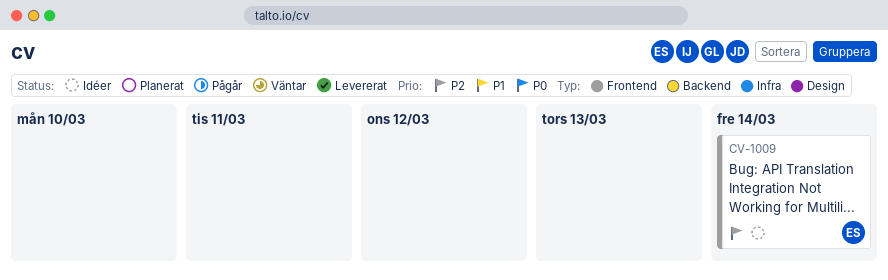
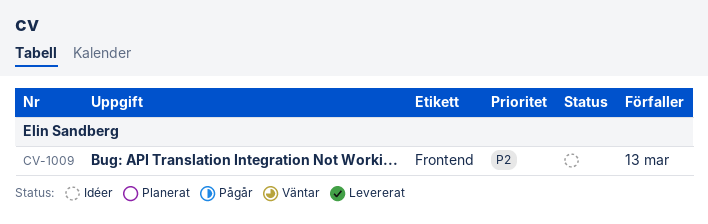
CV-1009, due: Mar 14 -> Mar 13

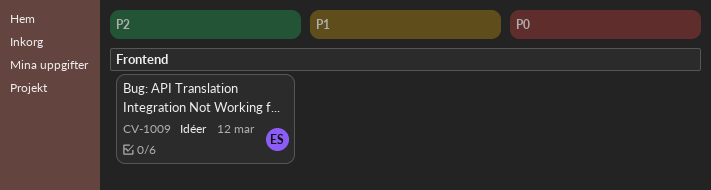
CV-1009, due: Mar 13 -> Mar 12

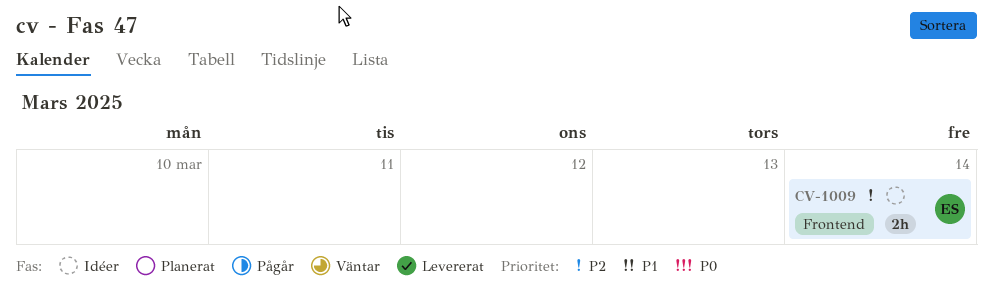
CV-1009, due: Mar 12 -> Mar 14

